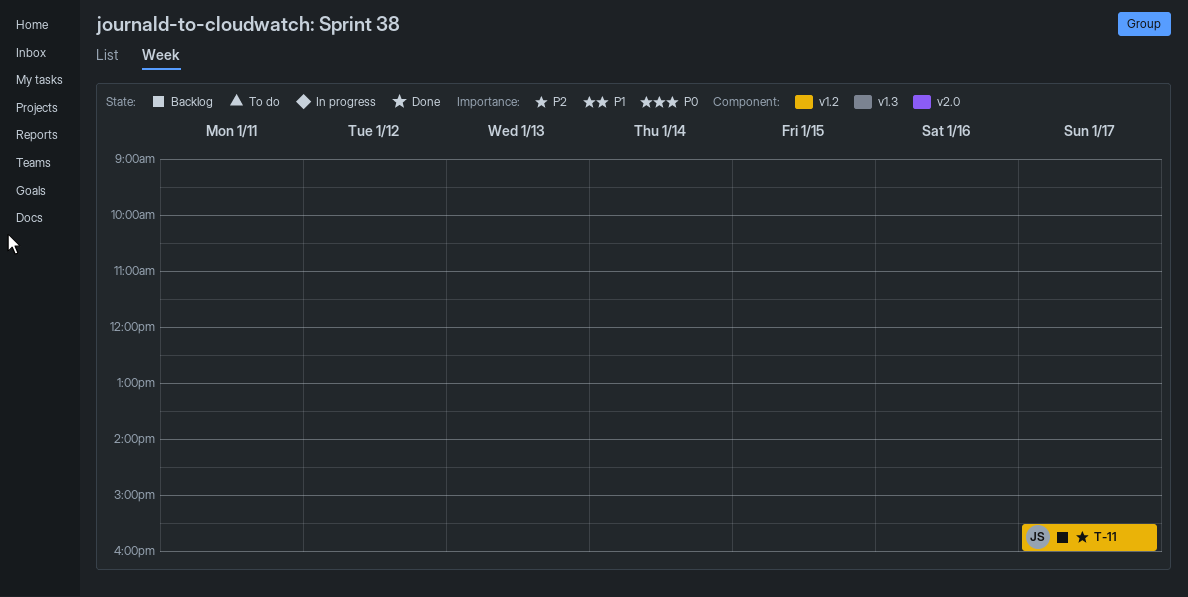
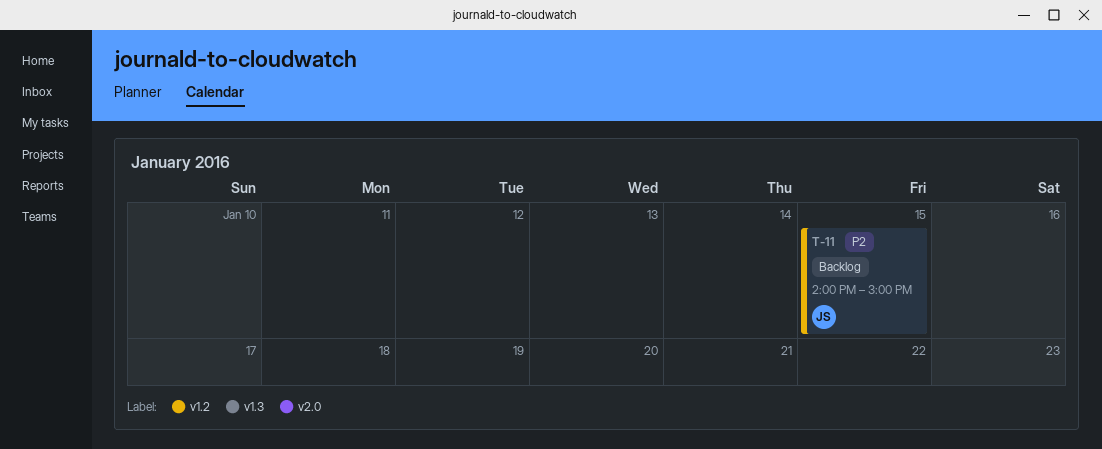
T-11, day: Jan 17 -> Jan 15
T-11, begins: 15:30 -> 14:00
T-11, ends: 16:00 -> 15:00

